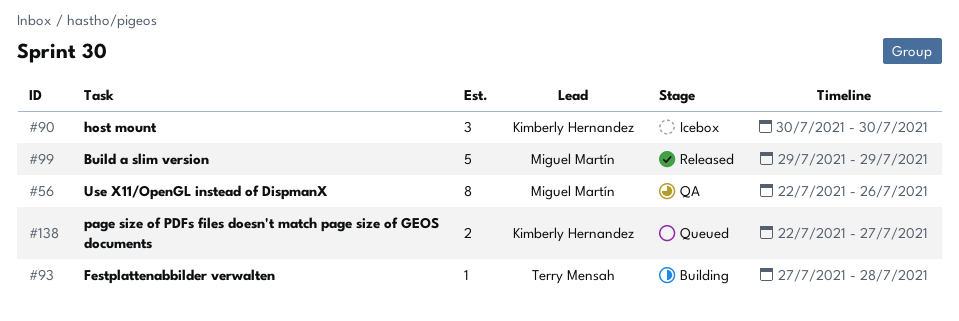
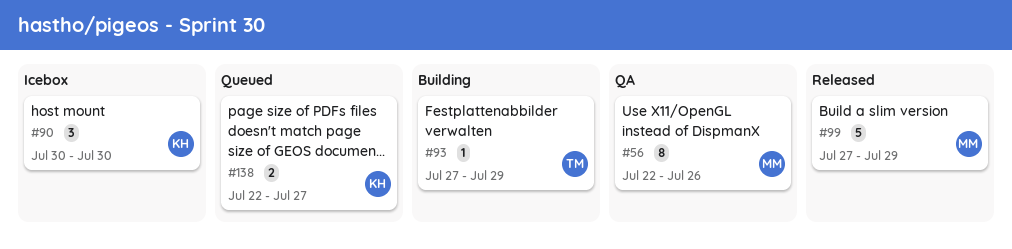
#93, due: Jul 28 -> Jul 29
#99, start: Jul 29 -> Jul 27

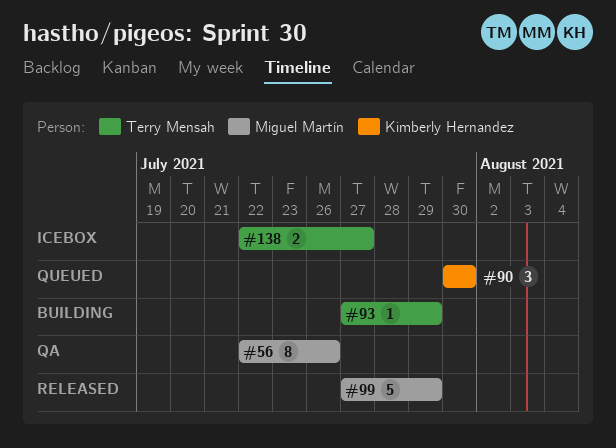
#90, status: Icebox -> Queued
#138, status: Queued -> Icebox
#138, owner: Kimberly Hernandez -> Terry Mensah

